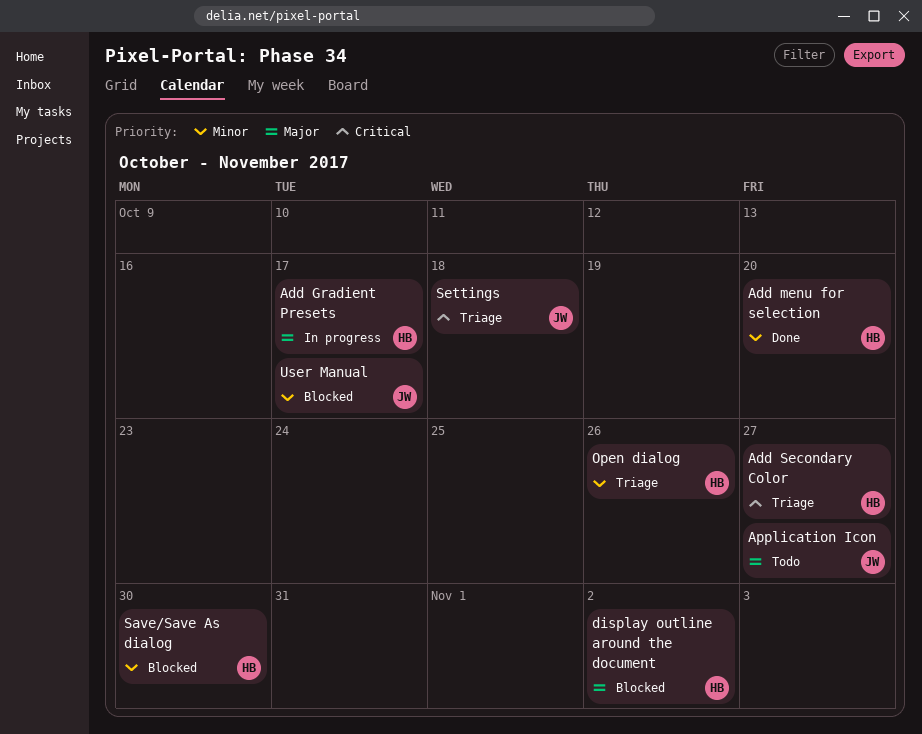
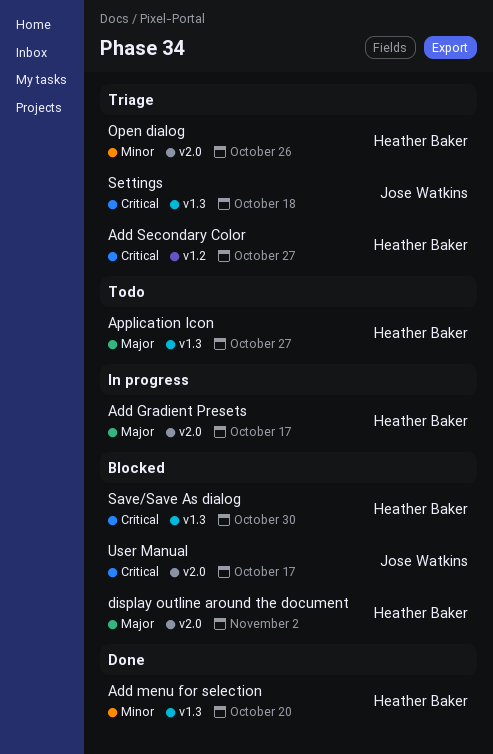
Application Icon, owner: Jose Watkins -> Heather Baker
Save/Save As dialog, priority: Minor -> Critical
User Manual, priority: Minor -> Critical

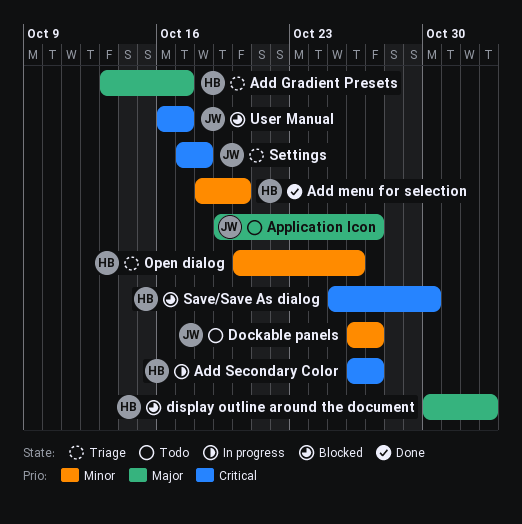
Add Gradient Presets, status: In progress -> Triage
Add Secondary Color, status: Triage -> In progress
Application Icon, owner: Heather Baker -> Jose Watkins
Dockable panels: none -> present

